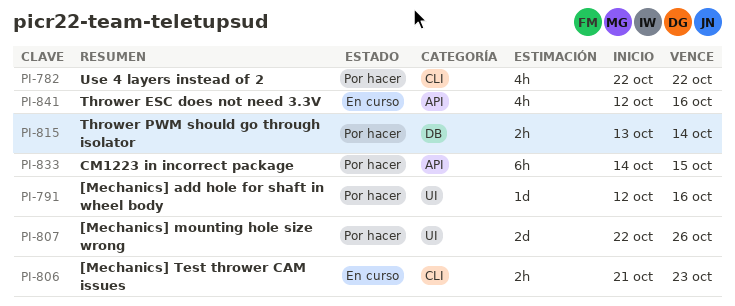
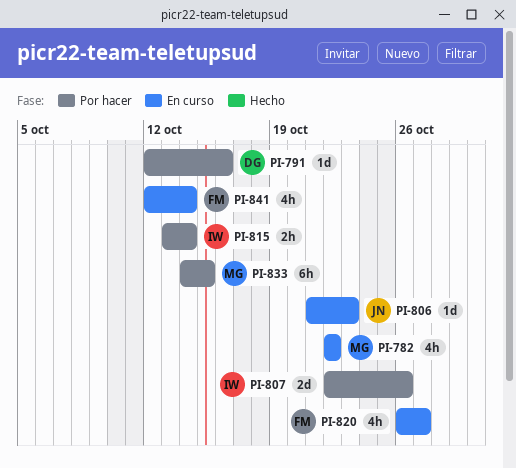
PI-782, status: Por hacer -> En curso
PI-806, estimate: 2h -> 1d
PI-820: none -> present
PI-841, due: Oct 16 -> Oct 14

